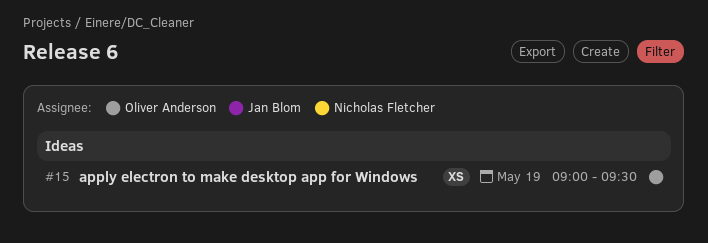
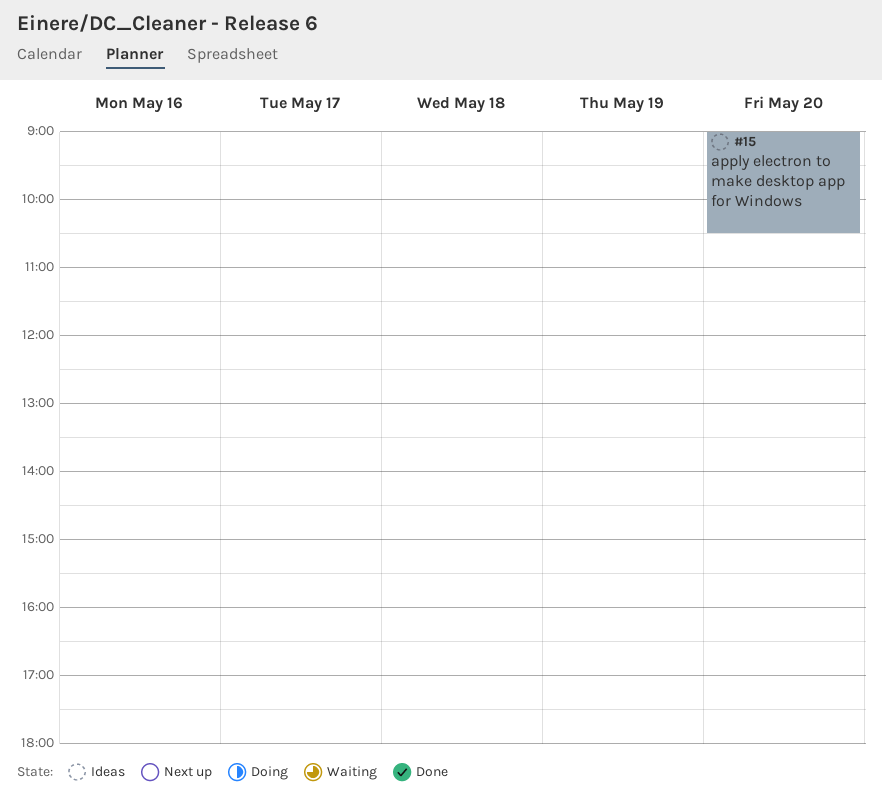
#15, day: May 19 -> May 20
#15, ends: 09:30 -> 10:30

